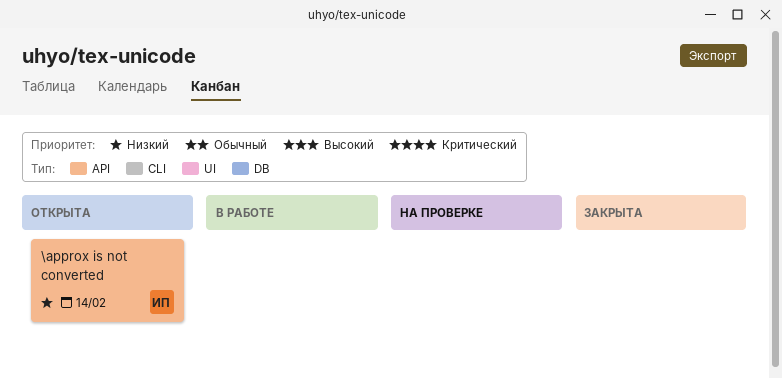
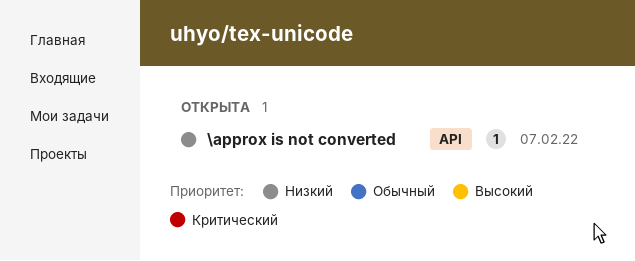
\approx is not converted, due: Feb 14 -> Feb 7

